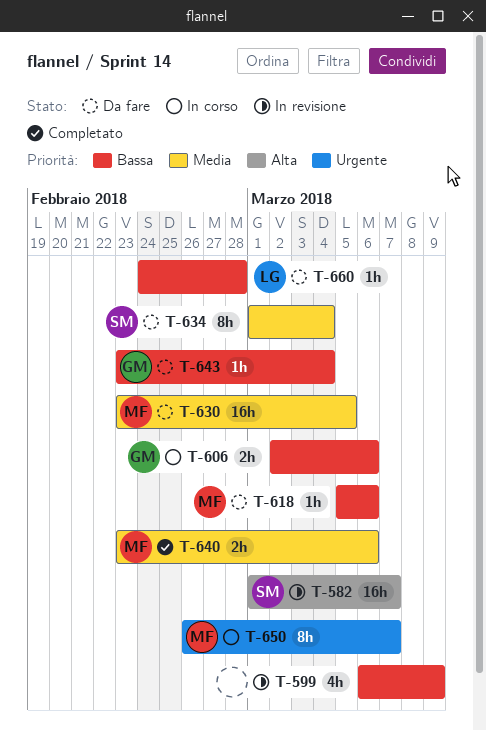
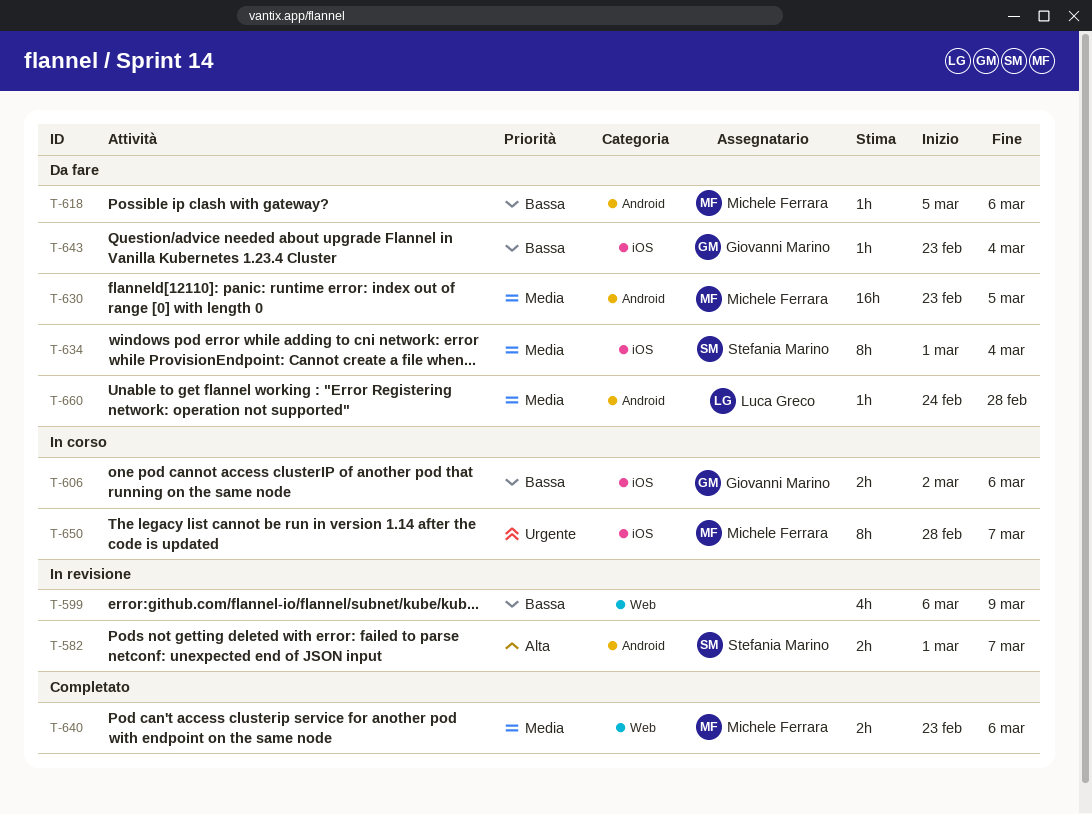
T-582, estimate: 16h -> 2h
T-650, start: Feb 26 -> Feb 28
T-660, priority: Bassa -> Media

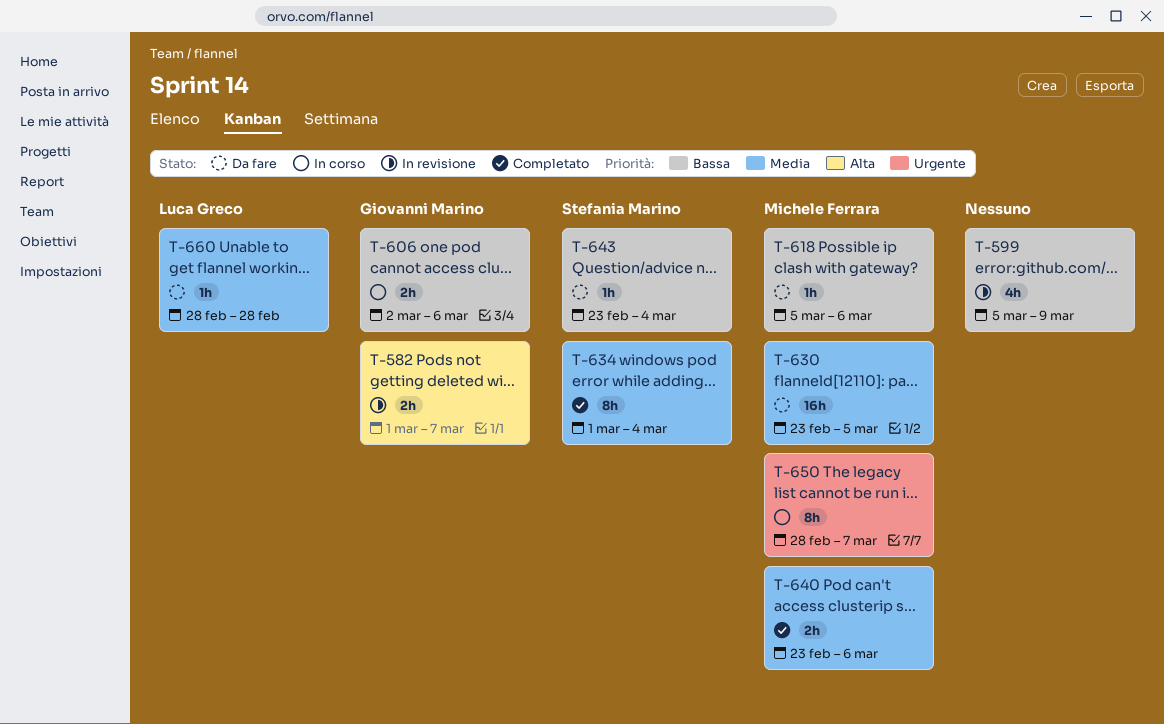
T-582, owner: Stefania Marino -> Giovanni Marino
T-599, start: Mar 6 -> Mar 5
T-634, status: Da fare -> Completato
T-643, owner: Giovanni Marino -> Stefania Marino
T-660, start: Feb 24 -> Feb 28

